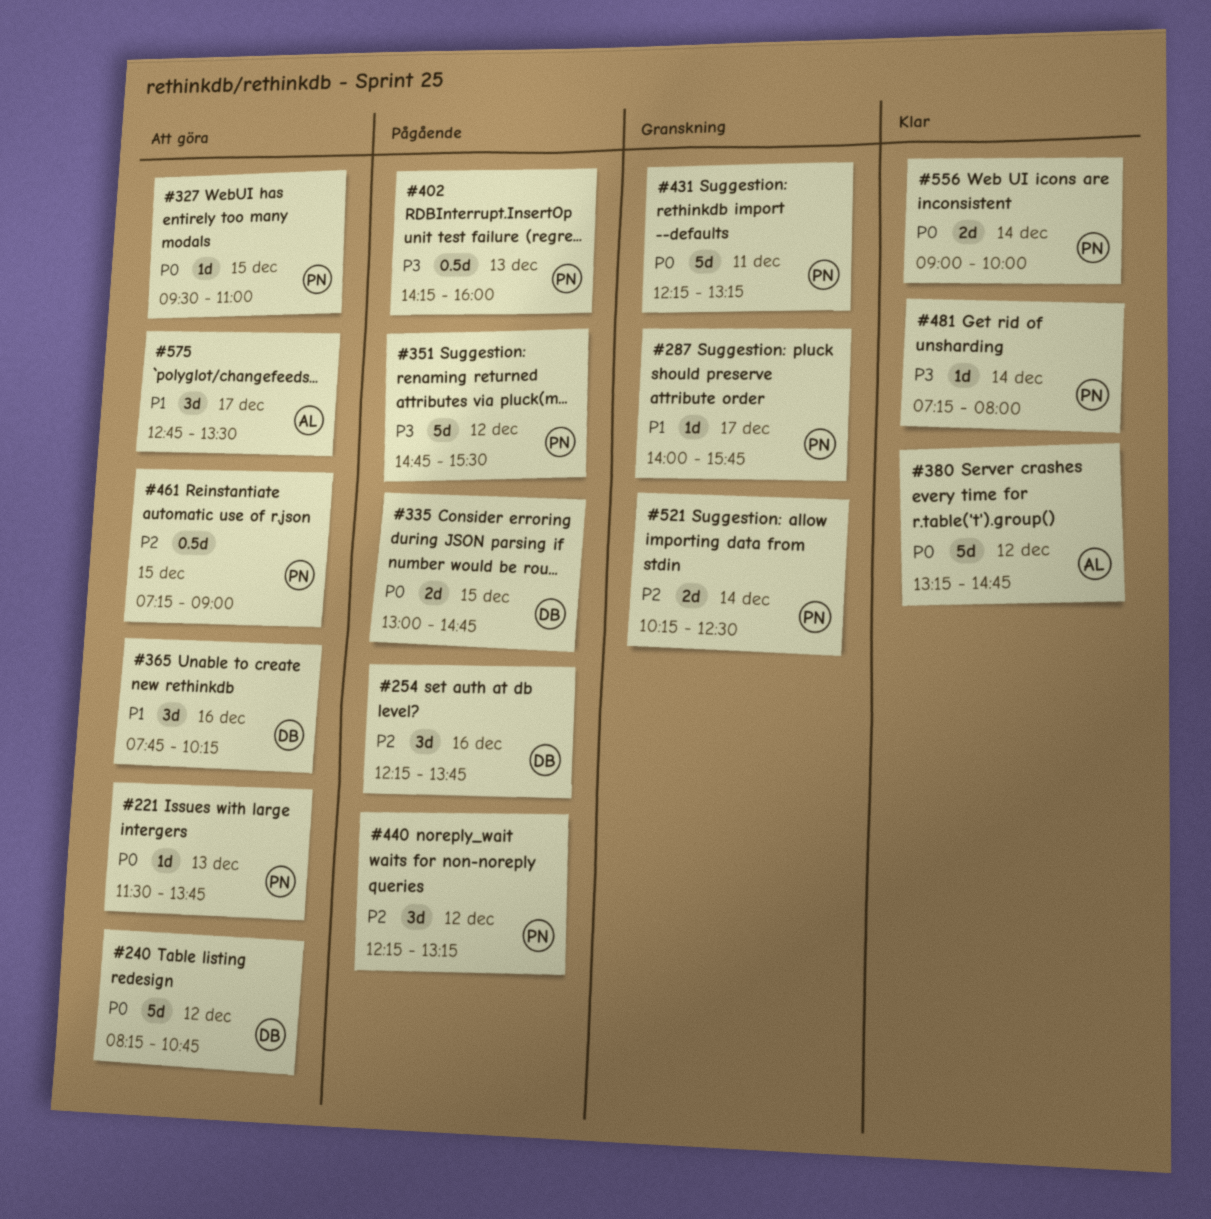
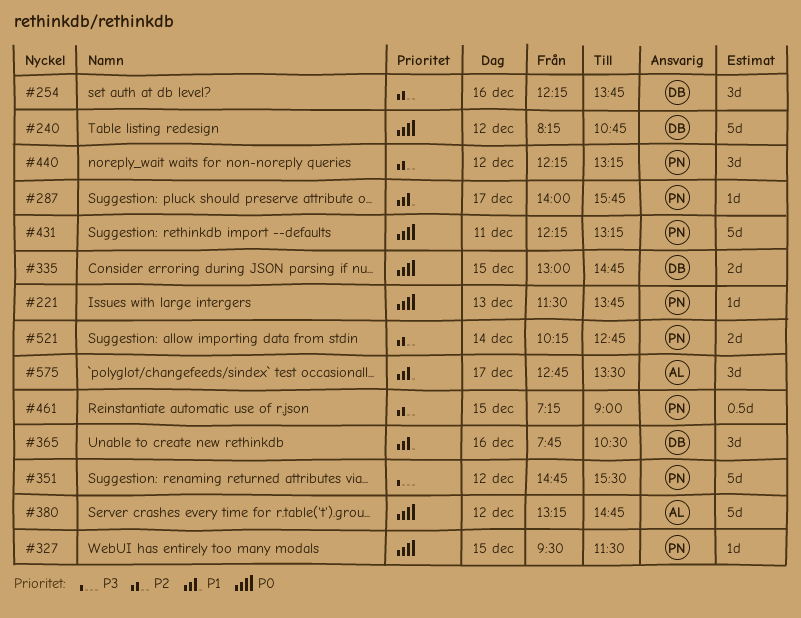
#327, ends: 11:00 -> 11:30
#365, ends: 10:15 -> 10:30
#402: present -> none
#481: present -> none
#521, ends: 12:30 -> 12:45
#556: present -> none

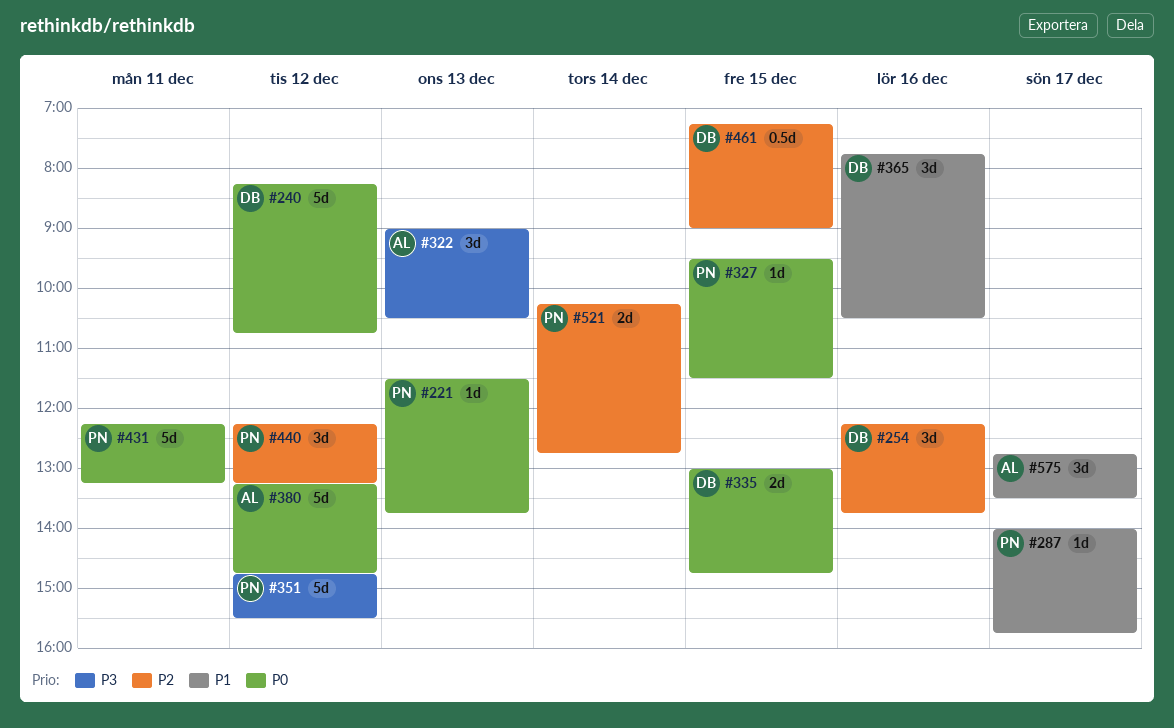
#322: none -> present
#461, owner: PN -> DB

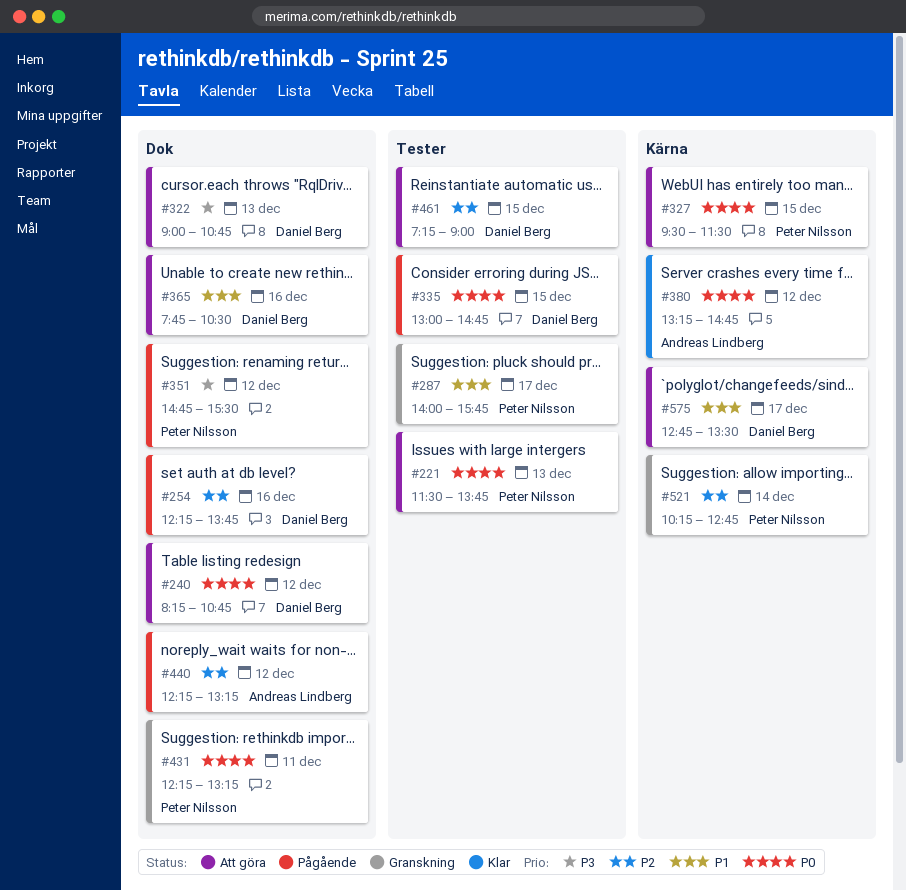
#322, owner: Andreas Lindberg -> Daniel Berg
#322, ends: 10:30 -> 10:45
#440, owner: Peter Nilsson -> Andreas Lindberg
#575, owner: Andreas Lindberg -> Daniel Berg

